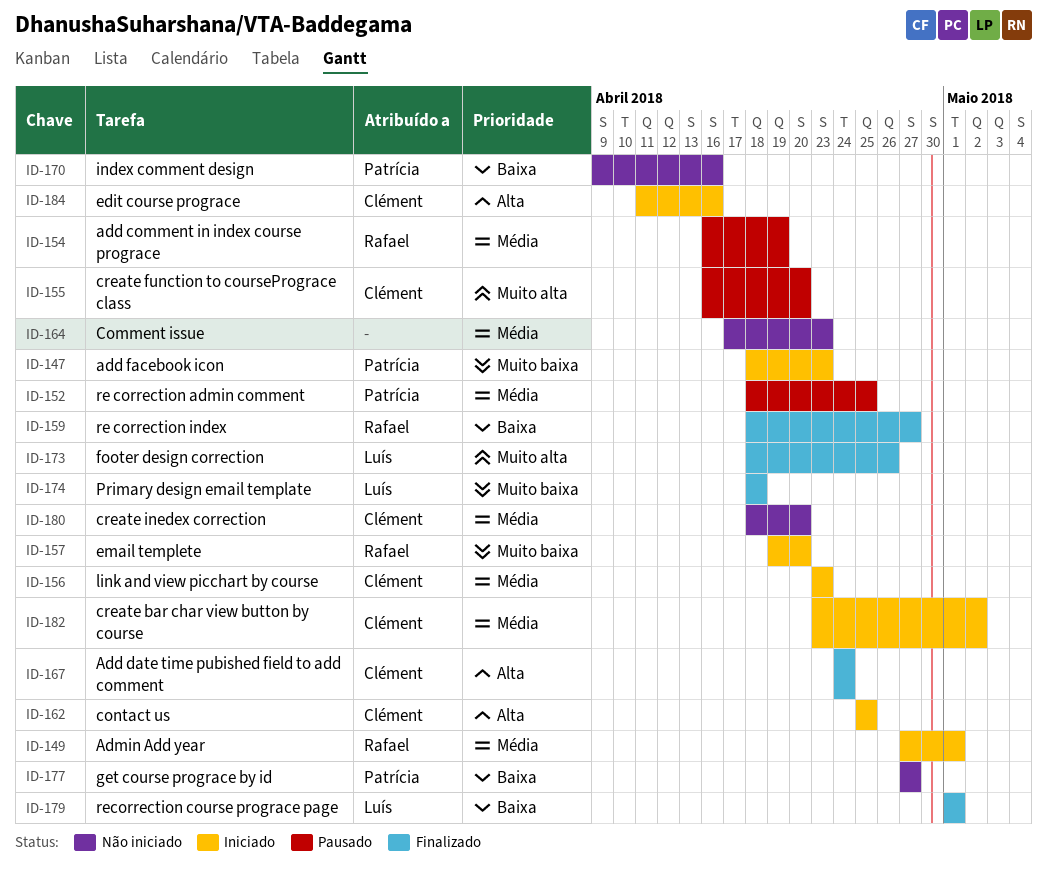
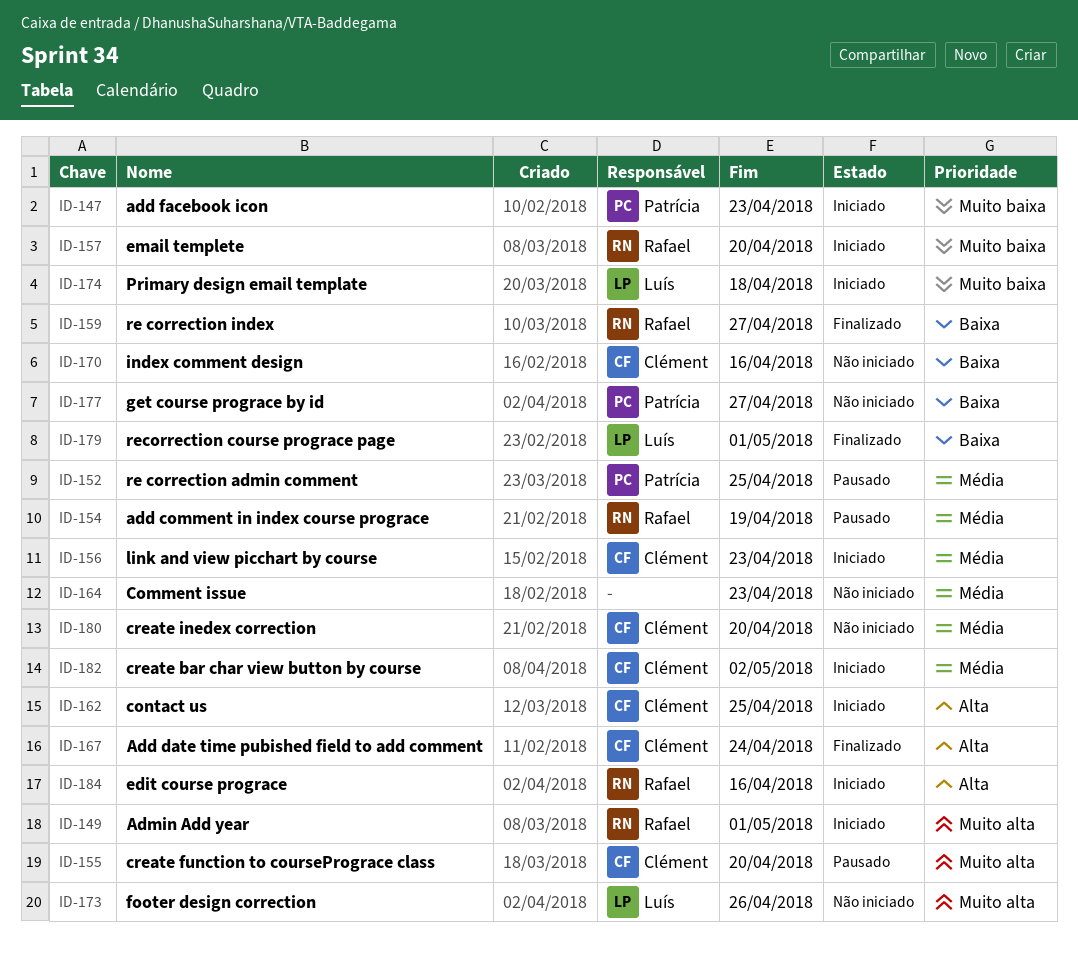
ID-149, priority: Média -> Muito alta
ID-170, owner: Patrícia -> Clément
ID-173, status: Finalizado -> Não iniciado
ID-174, status: Finalizado -> Iniciado
ID-184, owner: Clément -> Rafael

